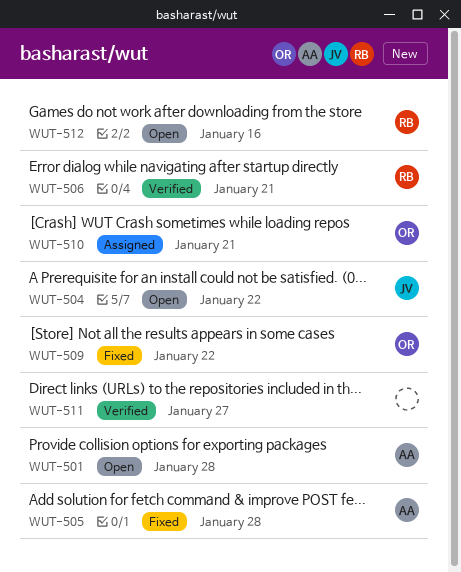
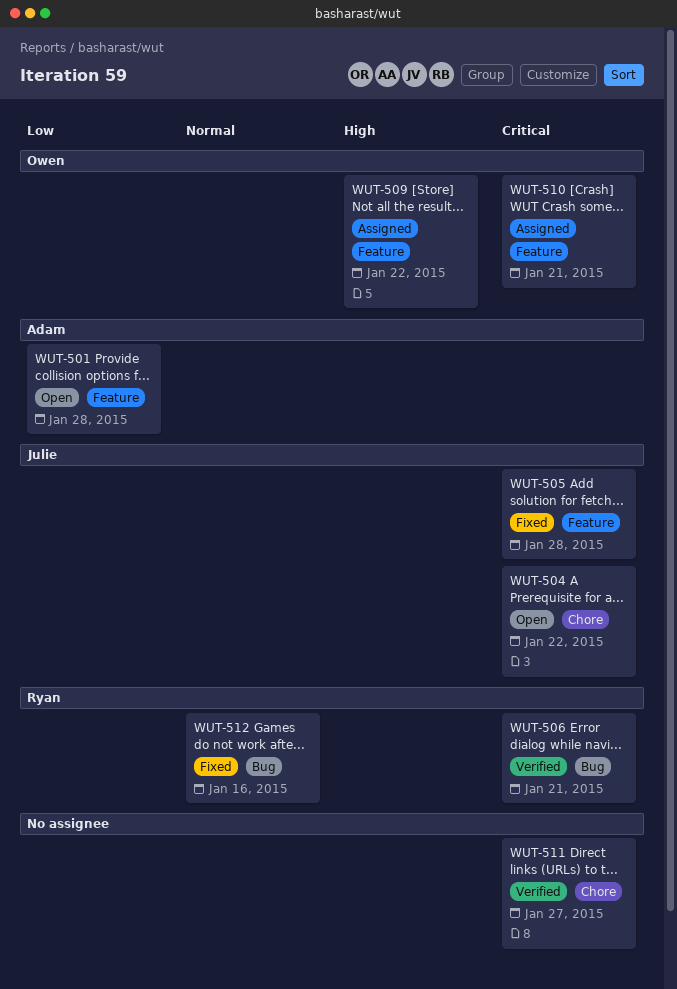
WUT-505, owner: Adam -> Julie
WUT-509, status: Fixed -> Assigned
WUT-512, status: Open -> Fixed

